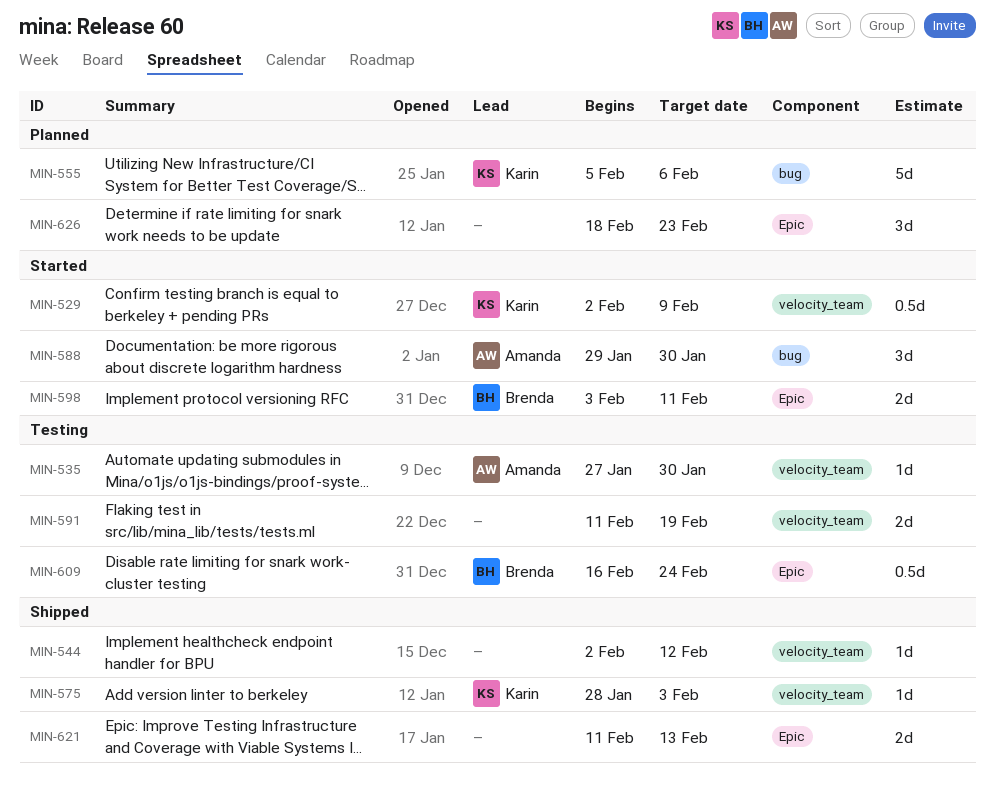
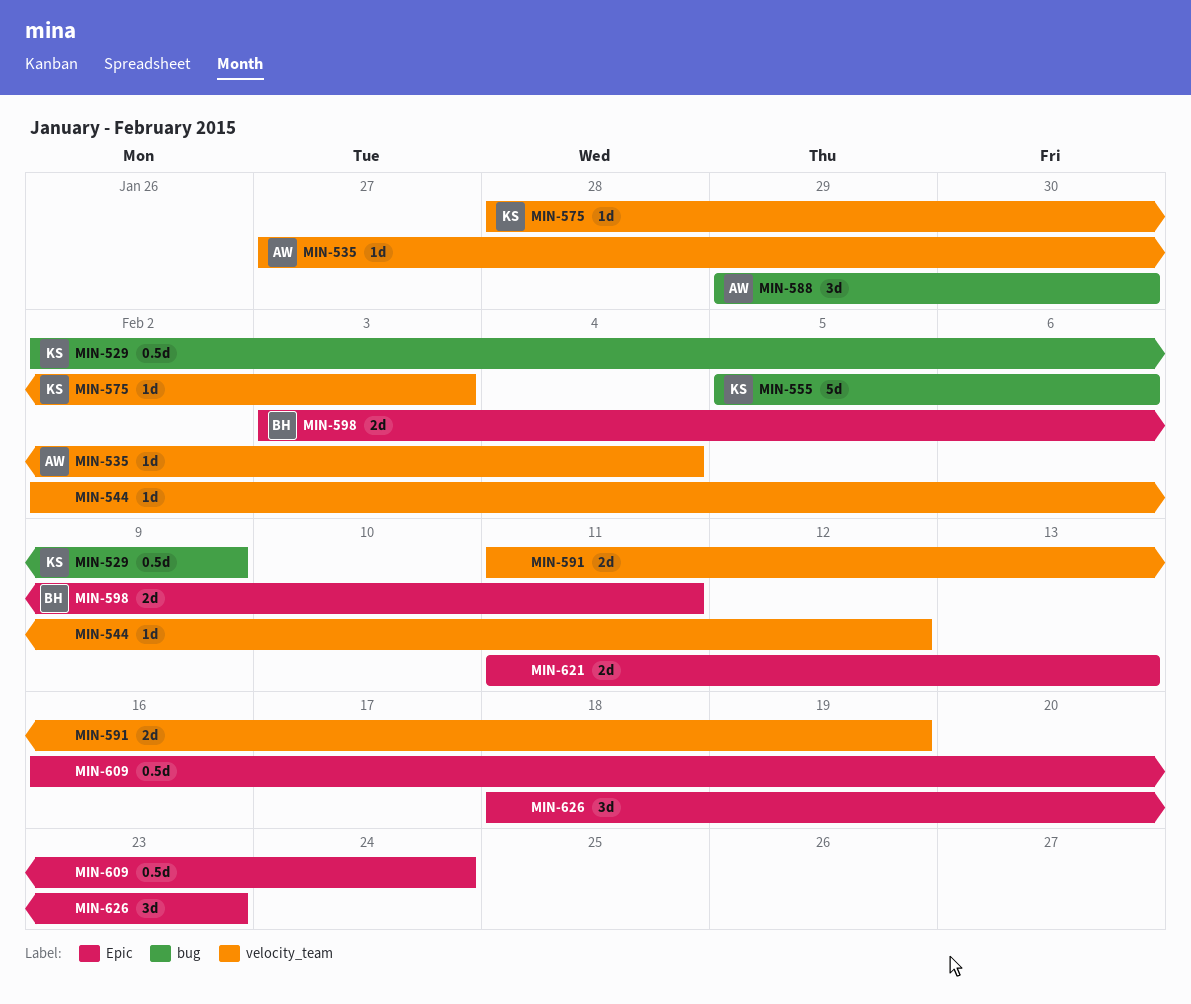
MIN-529, label: velocity_team -> bug
MIN-535, due: Jan 30 -> Feb 4
MIN-609, owner: Brenda -> none

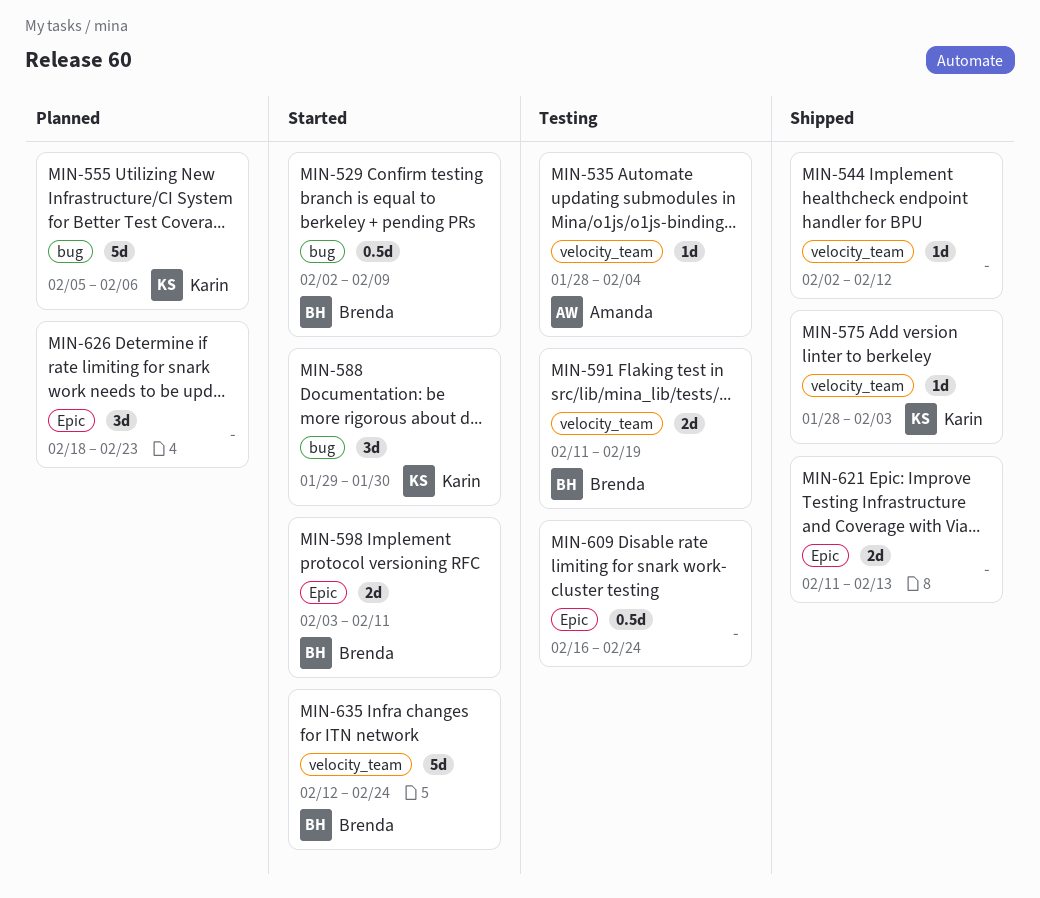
MIN-529, owner: Karin -> Brenda
MIN-535, start: Jan 27 -> Jan 28
MIN-588, owner: Amanda -> Karin
MIN-591, owner: none -> Brenda
MIN-635: none -> present

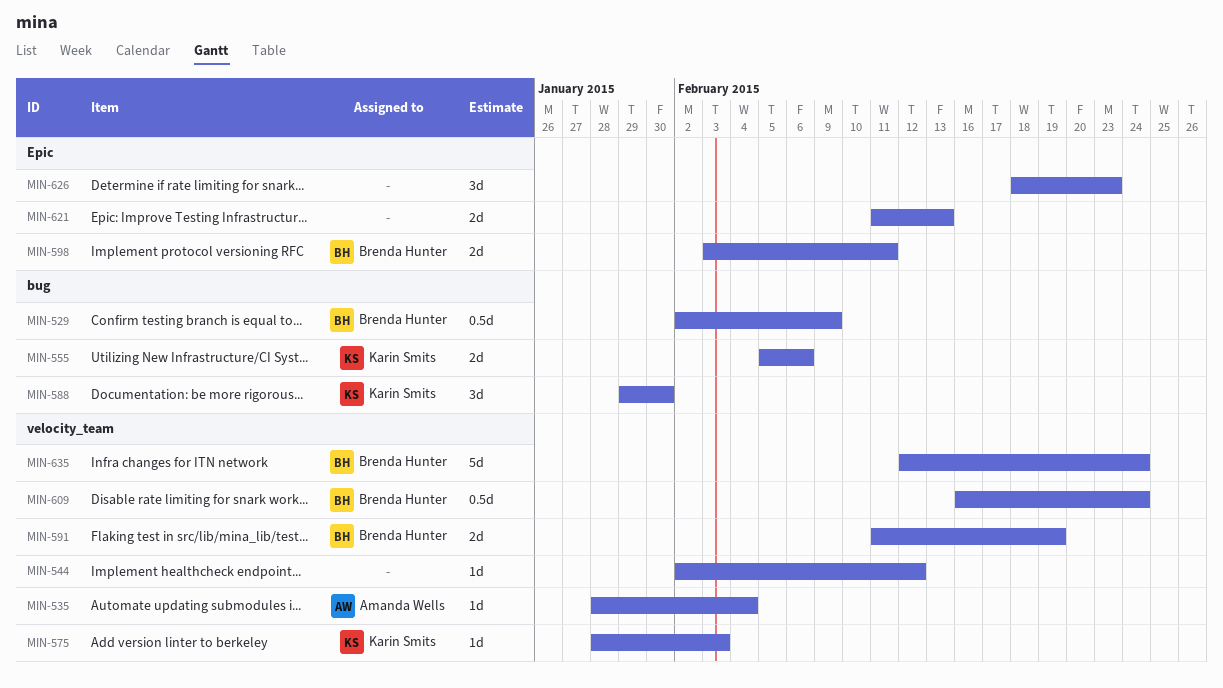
MIN-555, estimate: 5d -> 2d
MIN-609, owner: none -> Brenda Hunter
MIN-609, label: Epic -> velocity_team

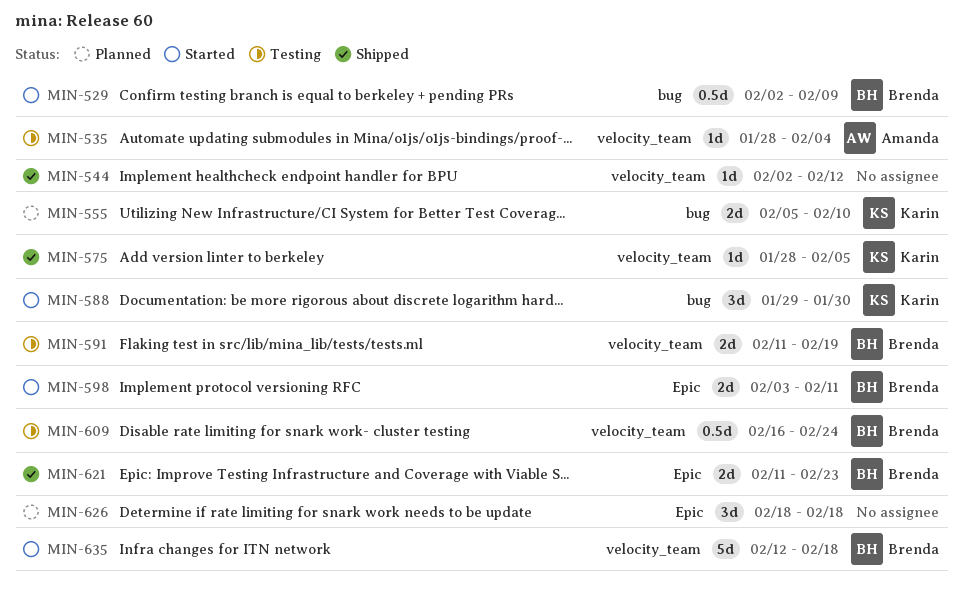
MIN-555, due: Feb 6 -> Feb 10
MIN-575, due: Feb 3 -> Feb 5
MIN-621, owner: none -> Brenda Hunter
MIN-621, due: Feb 13 -> Feb 23
MIN-626, due: Feb 23 -> Feb 18
MIN-635, due: Feb 24 -> Feb 18

